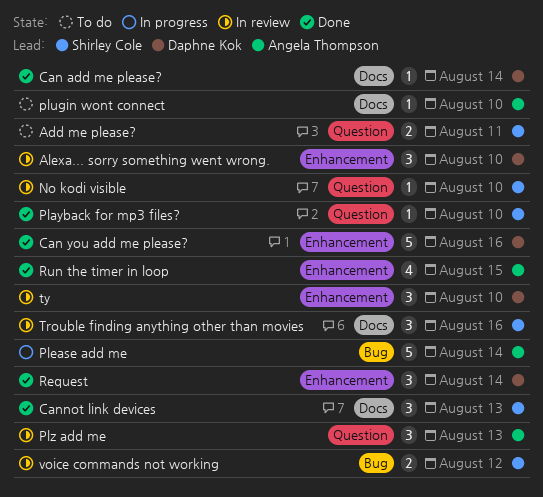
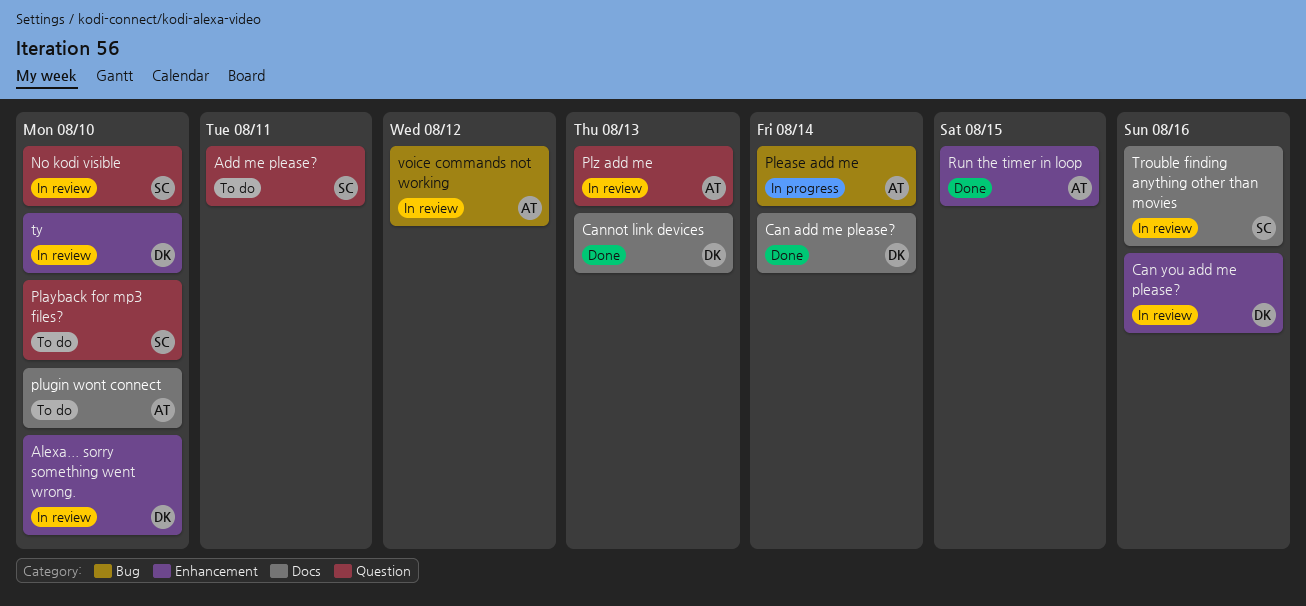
Can you add me please?, status: Done -> In review
Cannot link devices, owner: Shirley Cole -> Daphne Kok
Playback for mp3 files?, status: Done -> To do
Request: present -> none
voice commands not working, owner: Shirley Cole -> Angela Thompson

